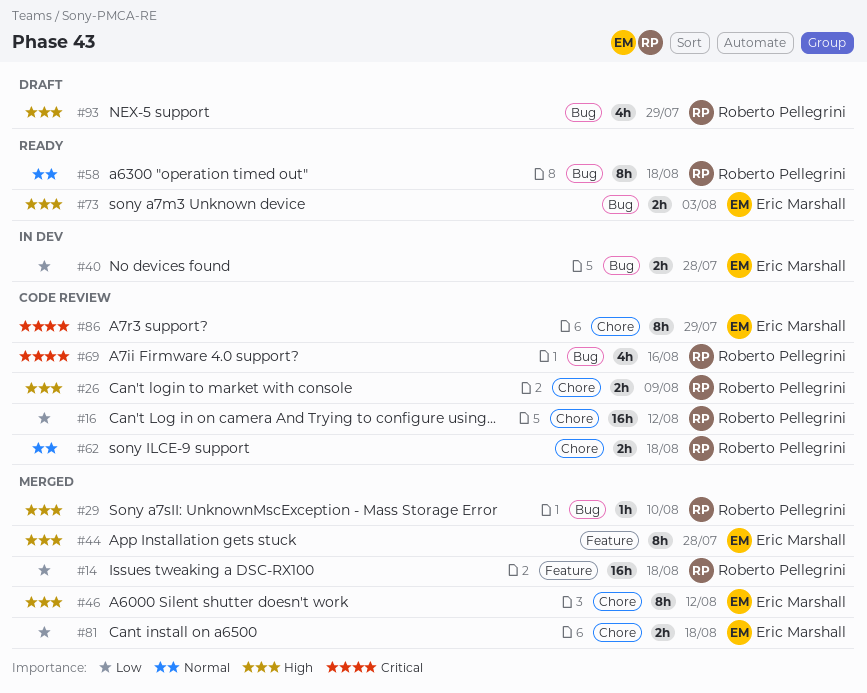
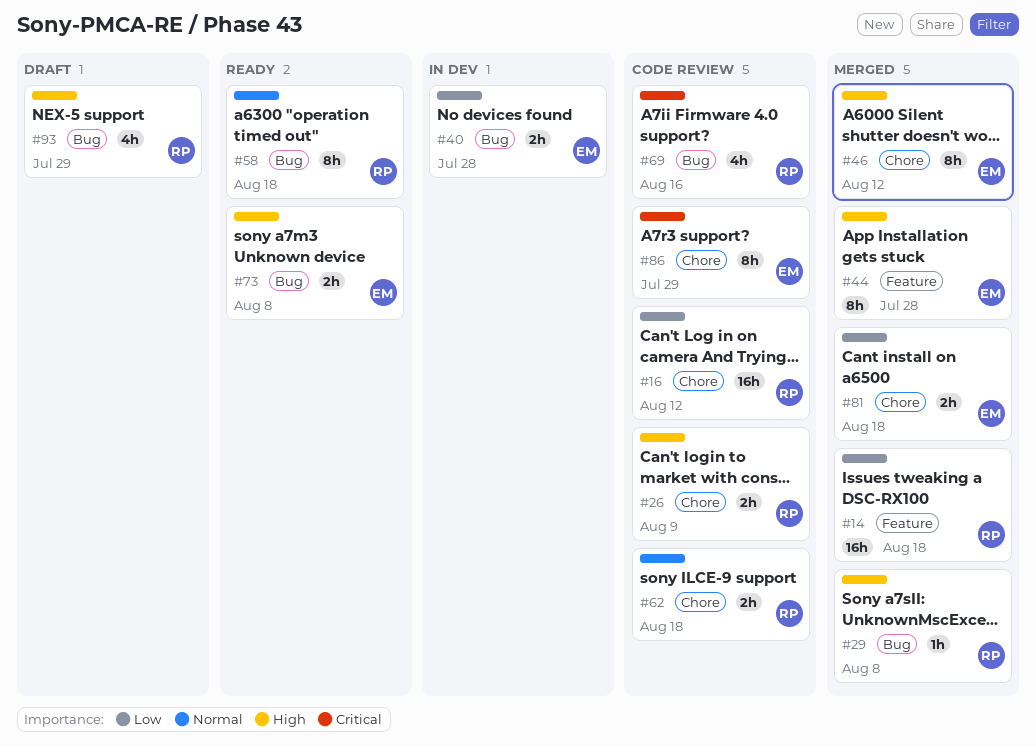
#29, due: Aug 10 -> Aug 8
#73, due: Aug 3 -> Aug 8

